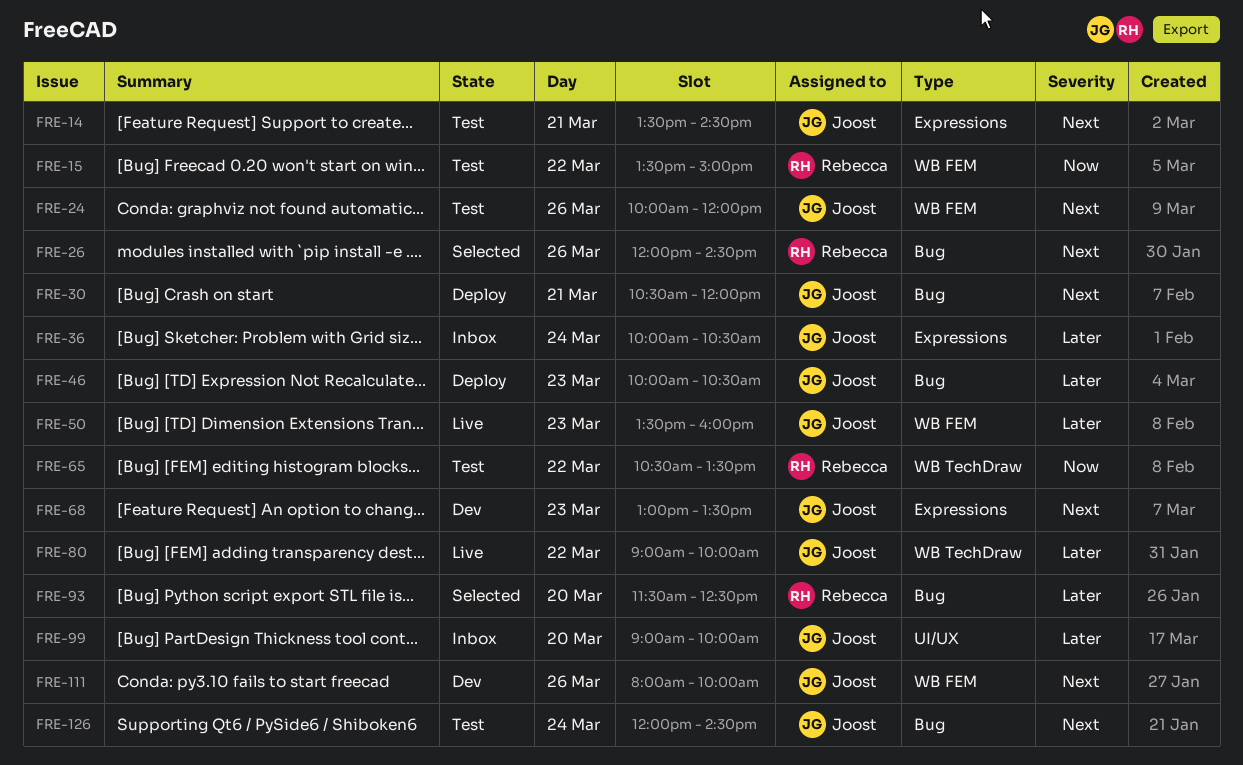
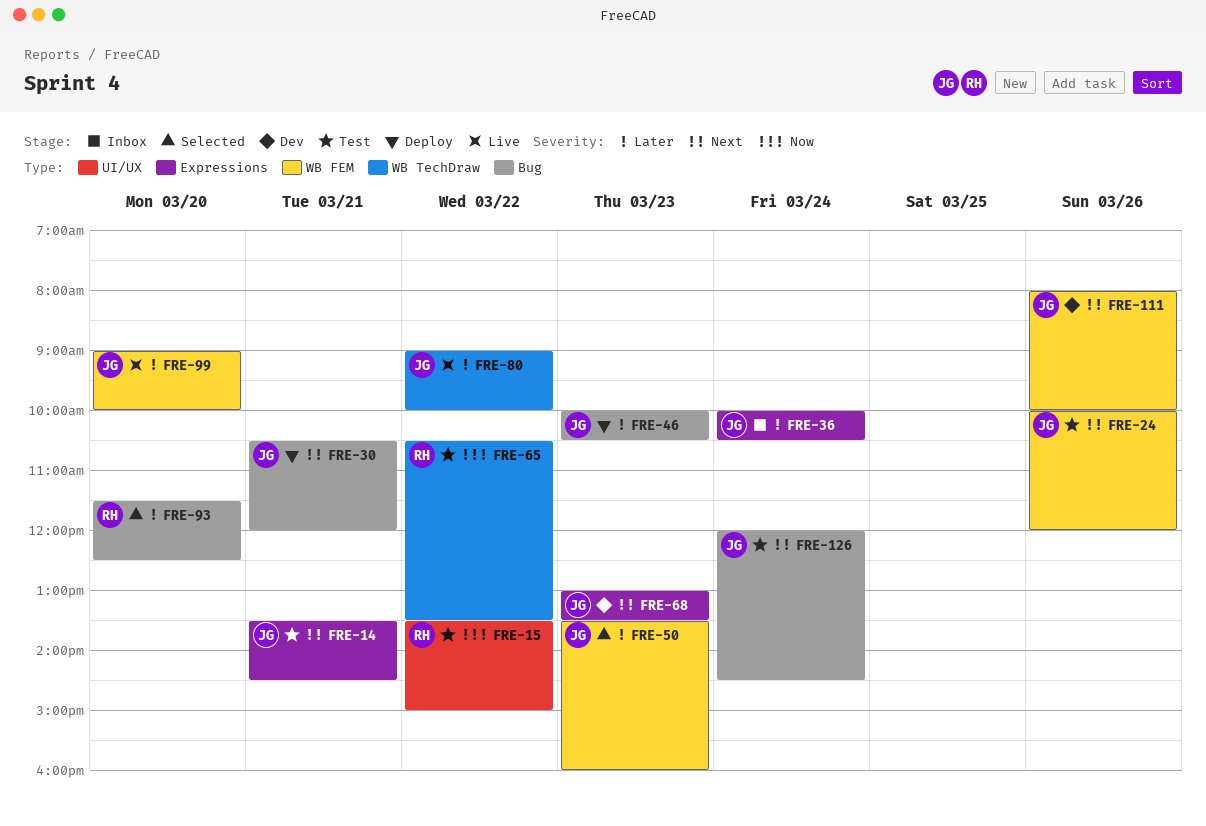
FRE-15, label: WB FEM -> UI/UX
FRE-26: present -> none
FRE-50, status: Live -> Selected
FRE-99, status: Inbox -> Live
FRE-99, label: UI/UX -> WB FEM

